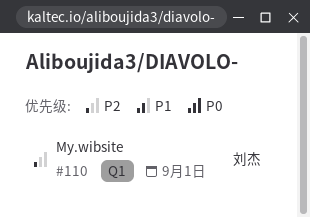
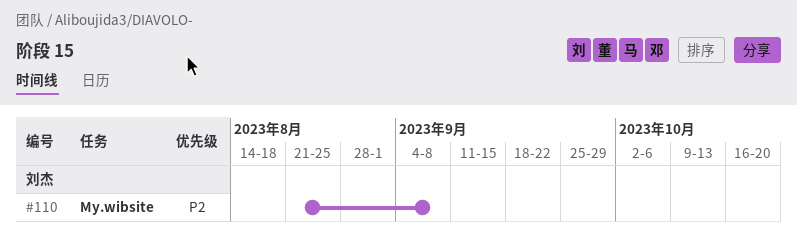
#110, due: Sep 1 -> Sep 8

